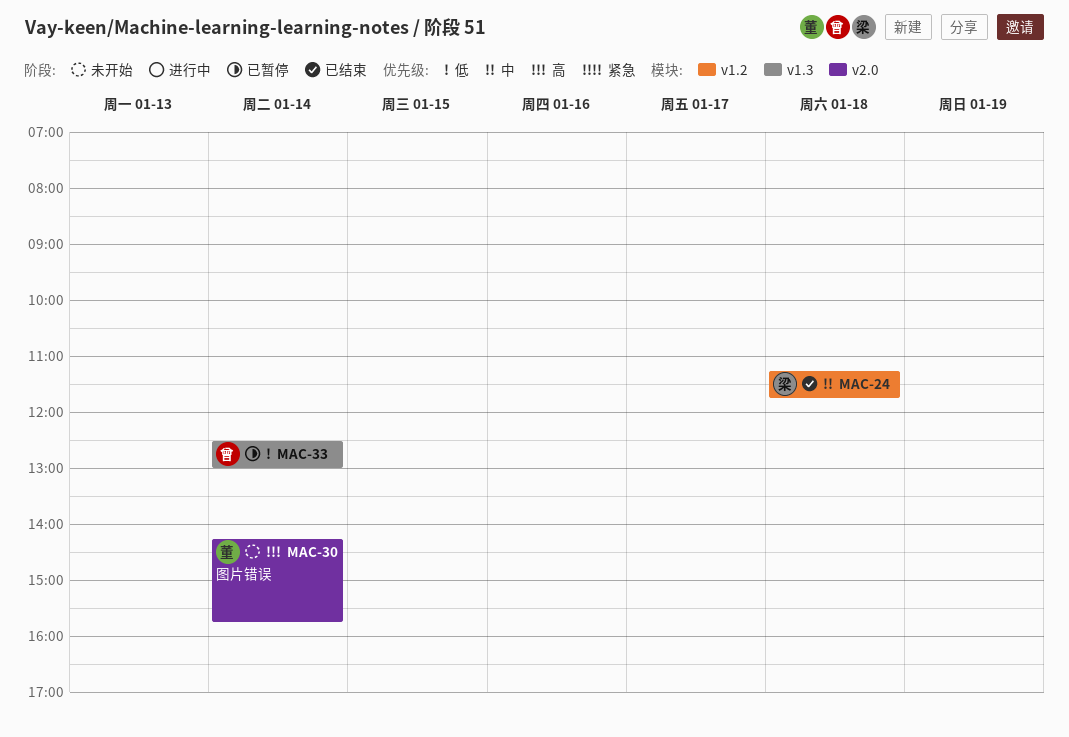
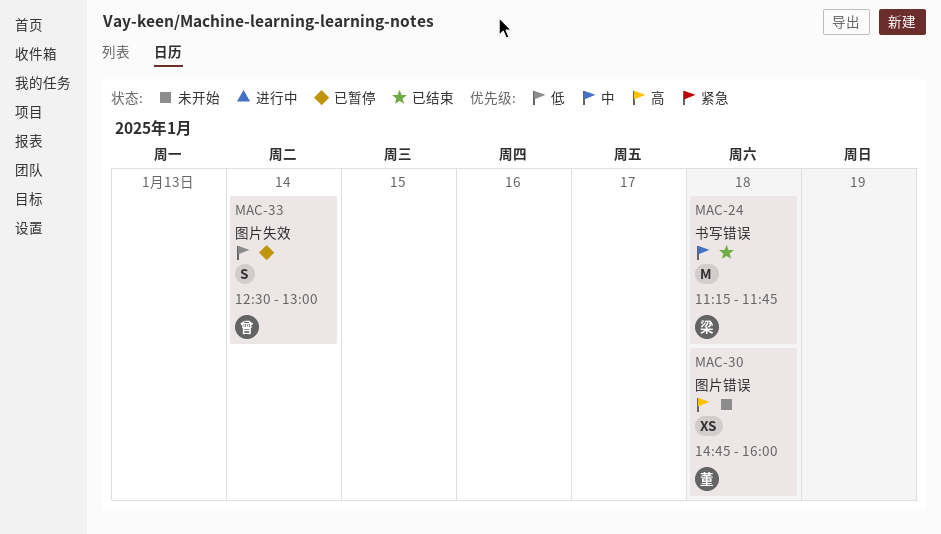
MAC-30, day: Jan 14 -> Jan 18
MAC-30, begins: 14:15 -> 14:45
MAC-30, ends: 15:45 -> 16:00

